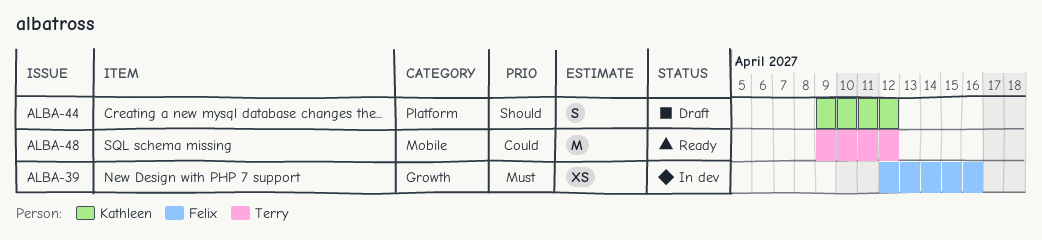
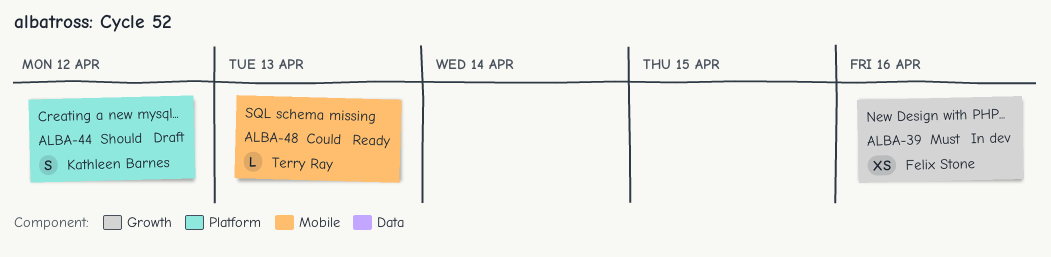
ALBA-48, estimate: M -> L
ALBA-48, due: Apr 12 -> Apr 13

